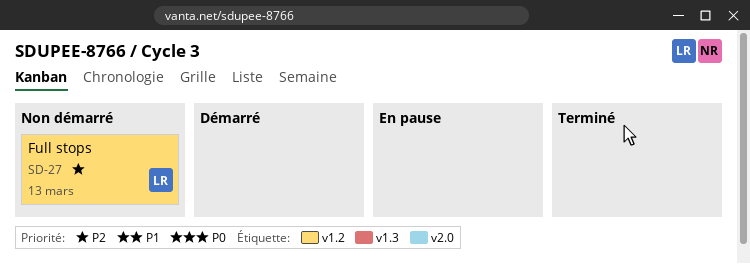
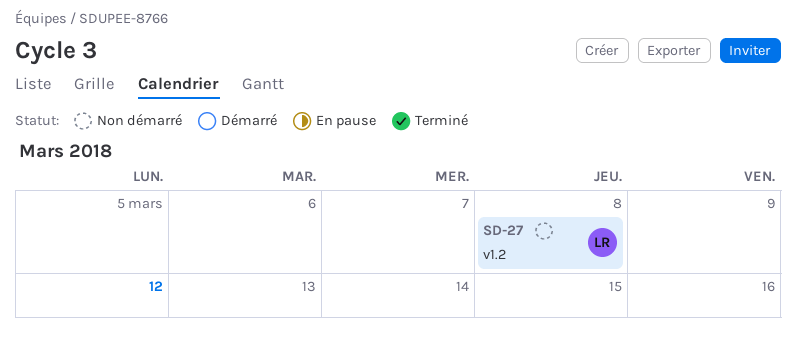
SD-27, due: Mar 13 -> Mar 8

